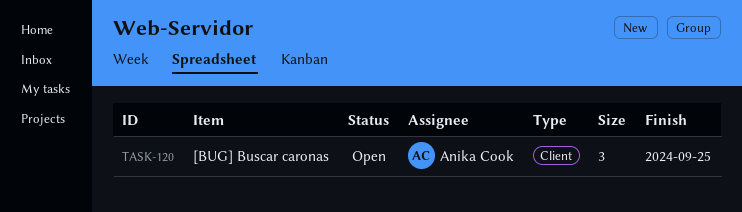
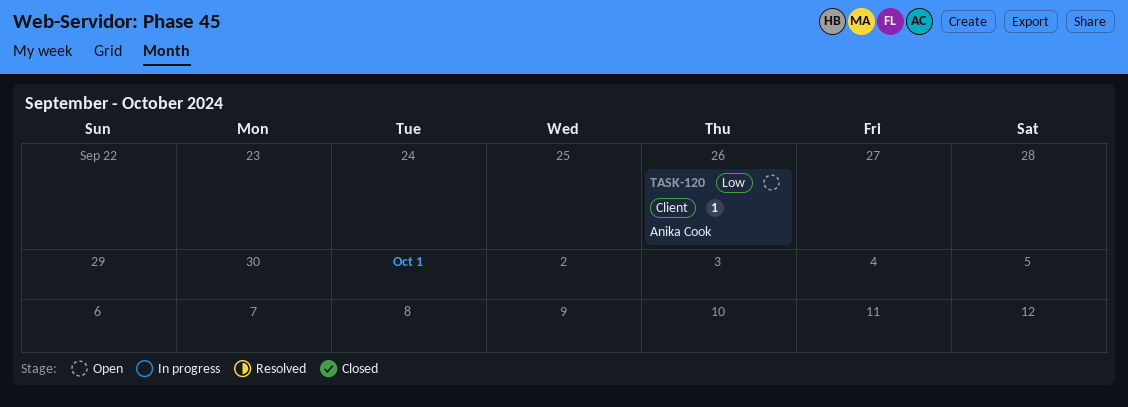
TASK-120, estimate: 3 -> 1
TASK-120, due: Sep 25 -> Sep 26

